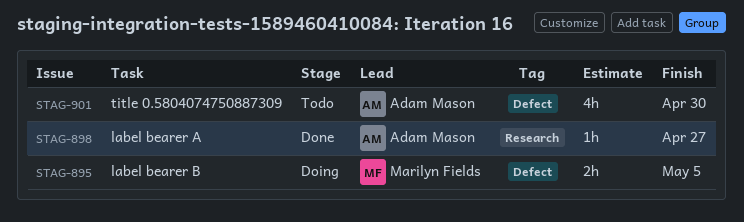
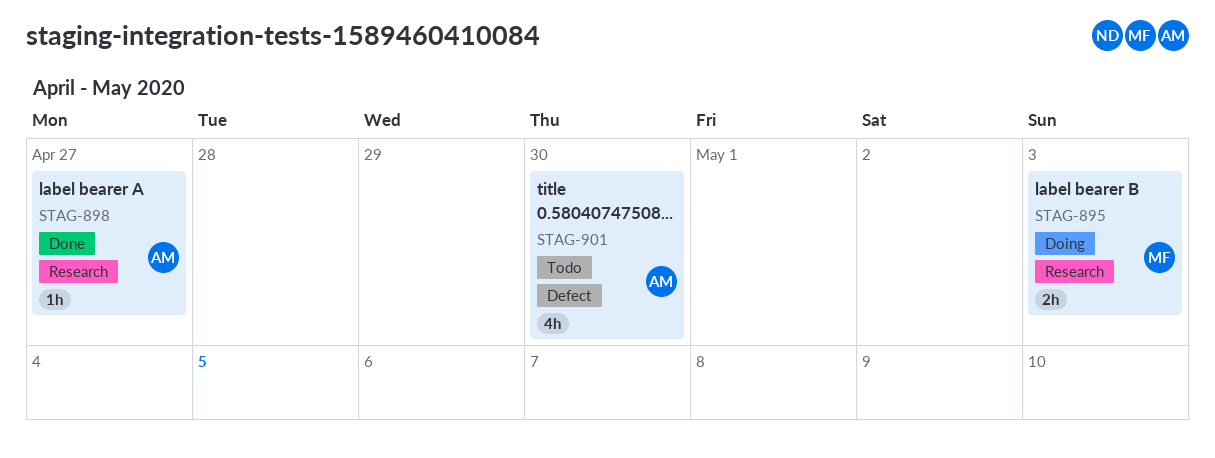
STAG-895, label: Defect -> Research
STAG-895, due: May 5 -> May 3

